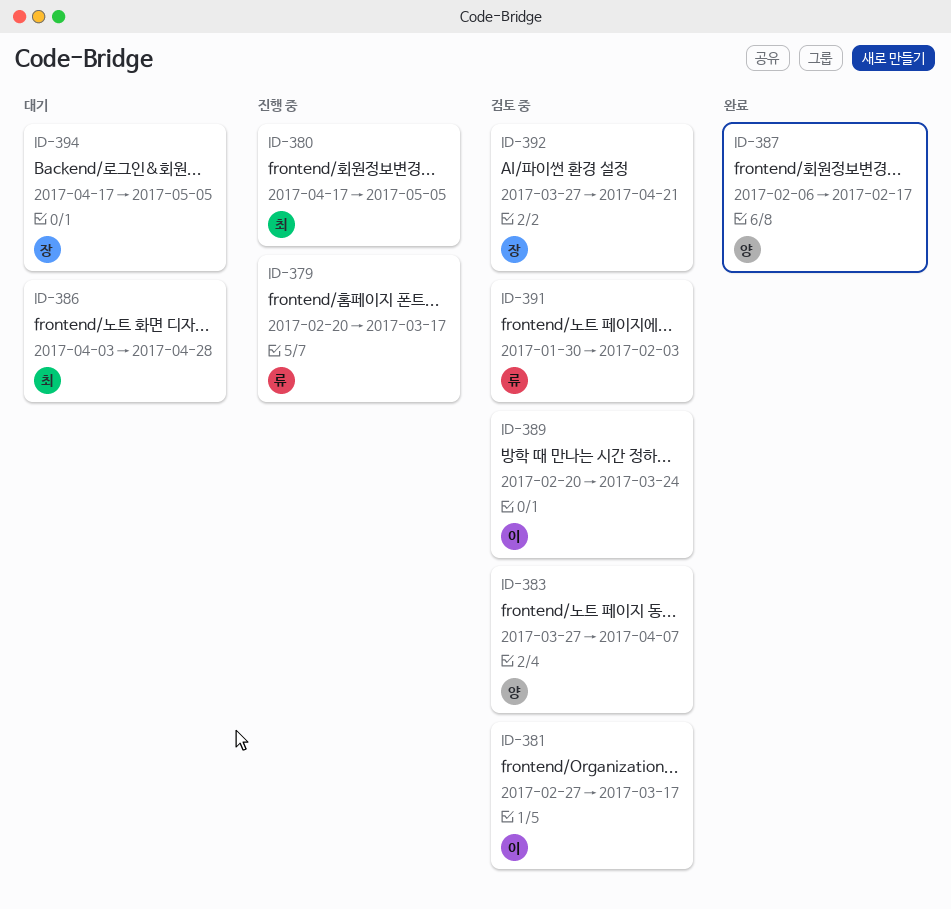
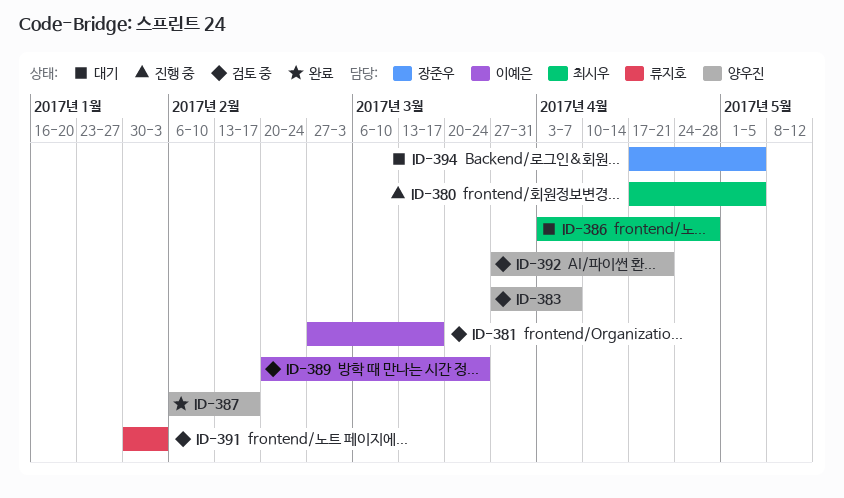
ID-379: present -> none
ID-392, owner: 장준우 -> 양우진

